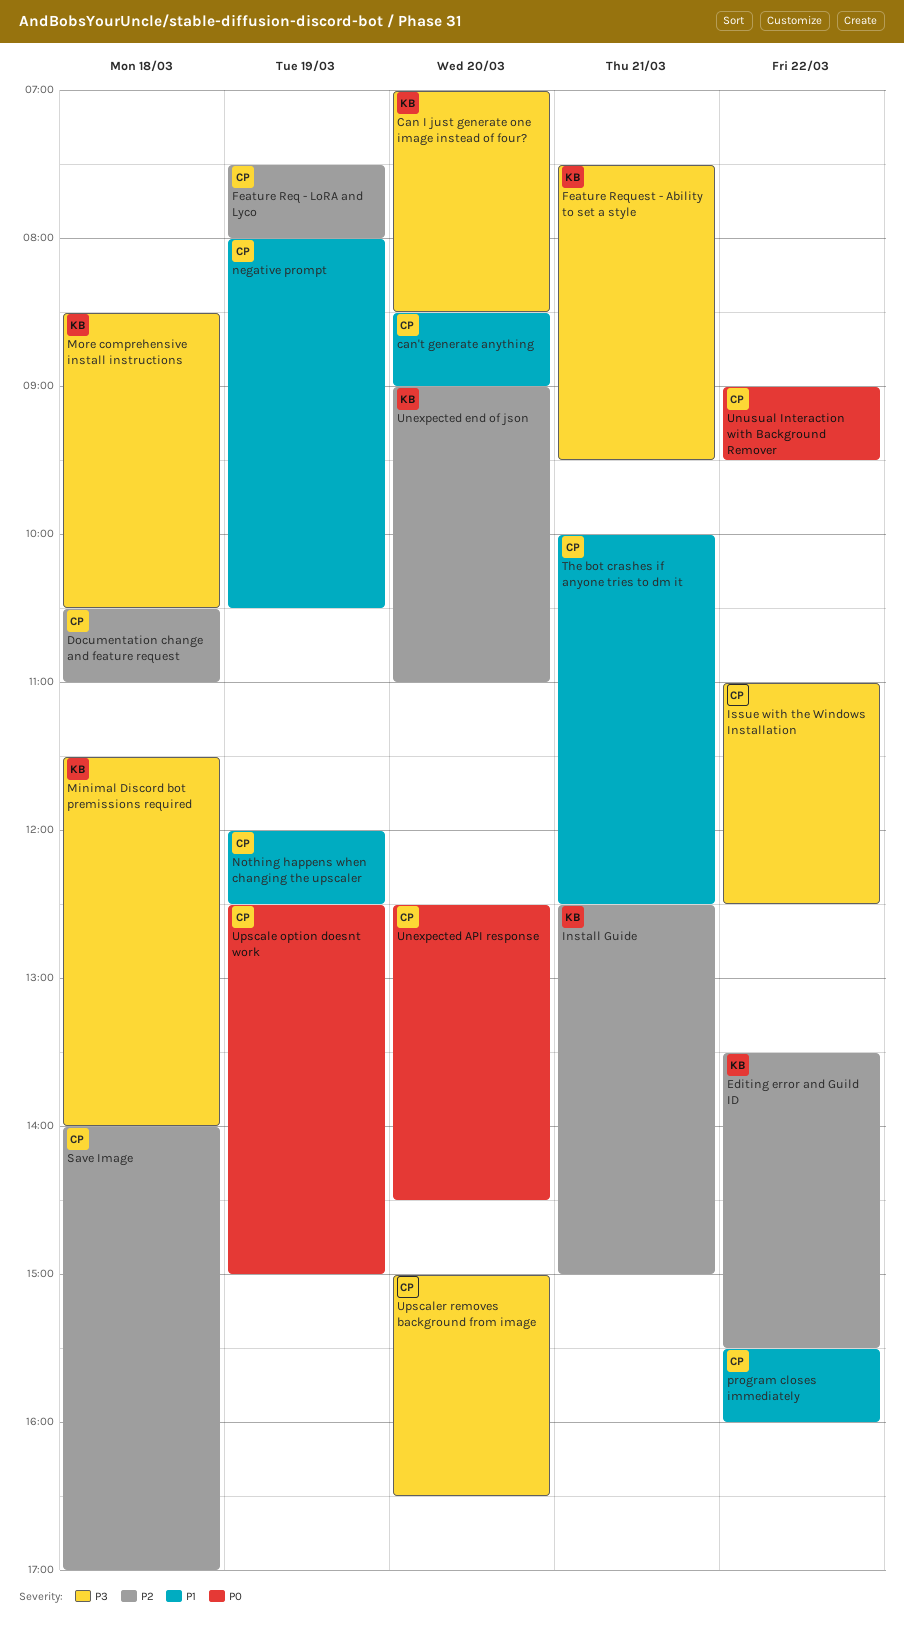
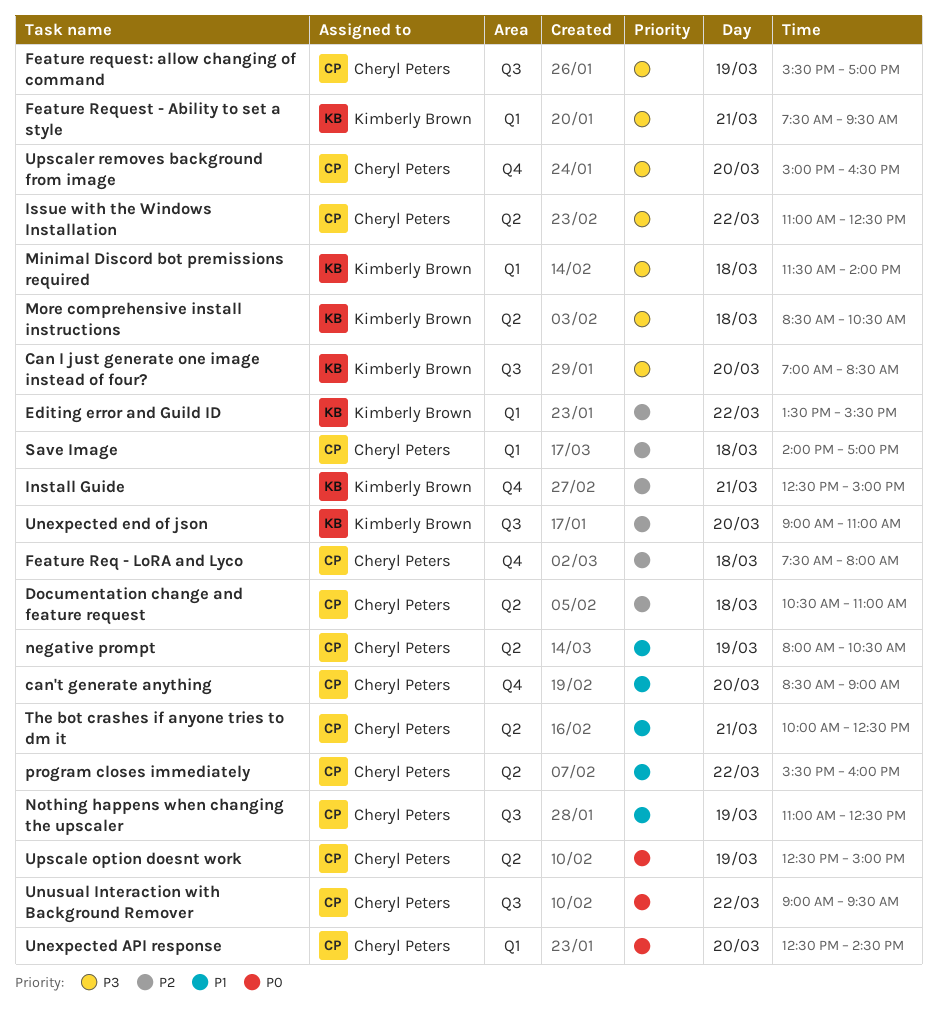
Feature Req - LoRA and Lyco, day: Mar 19 -> Mar 18
Feature request: allow changing of command: none -> present
Nothing happens when changing the upscaler, begins: 12:00 -> 11:00

